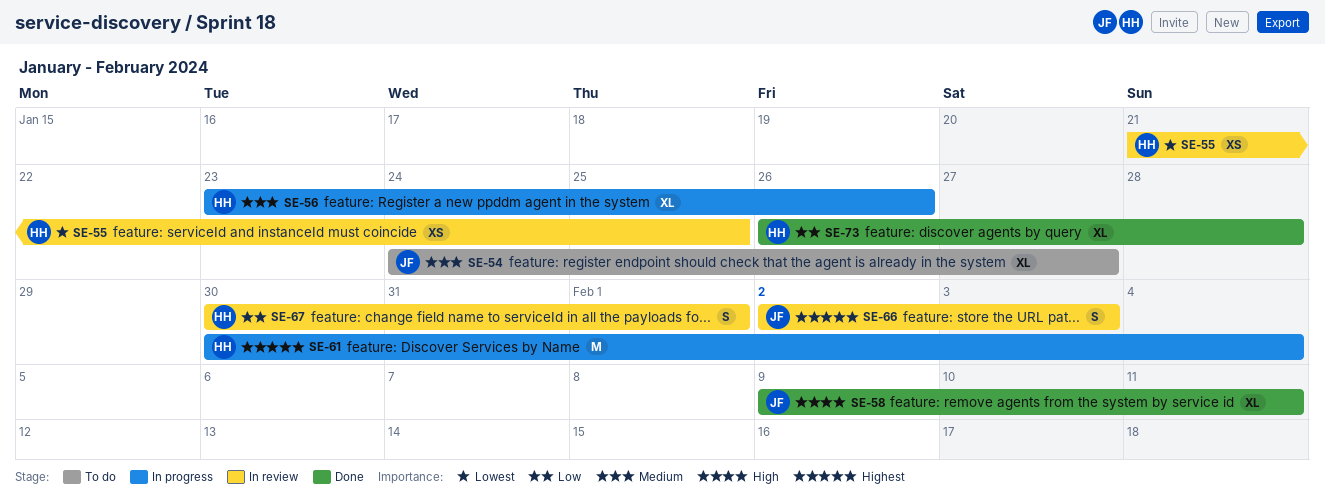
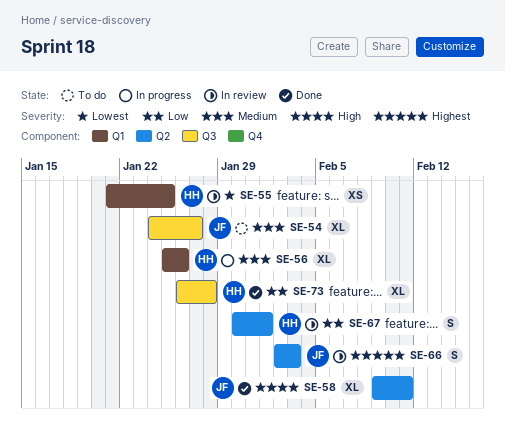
SE-56, start: Jan 23 -> Jan 25
SE-61: present -> none

